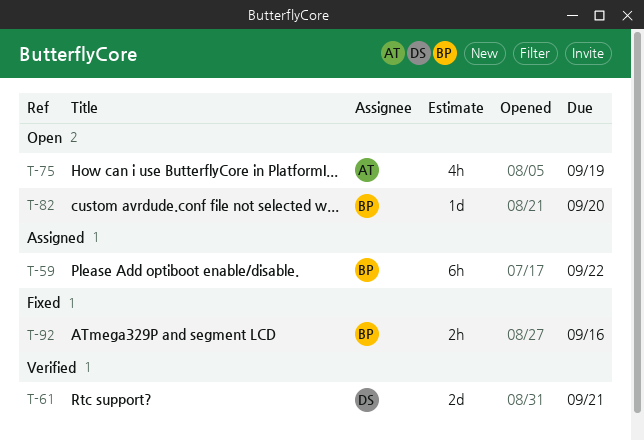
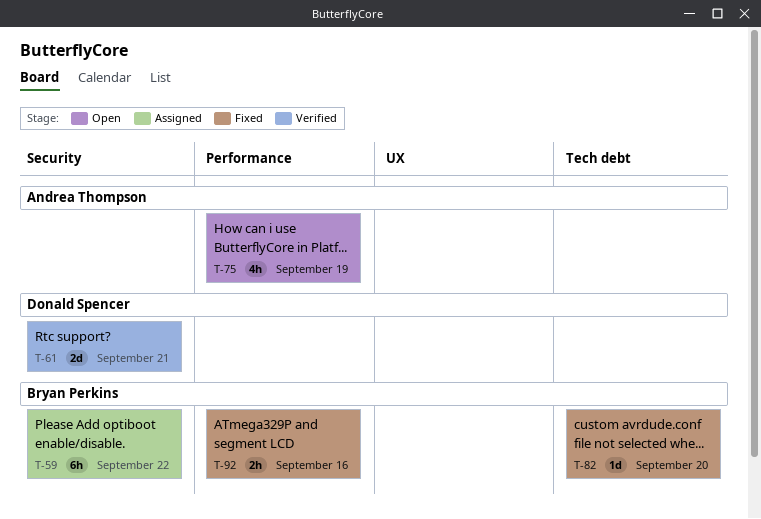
T-82, status: Open -> Fixed

